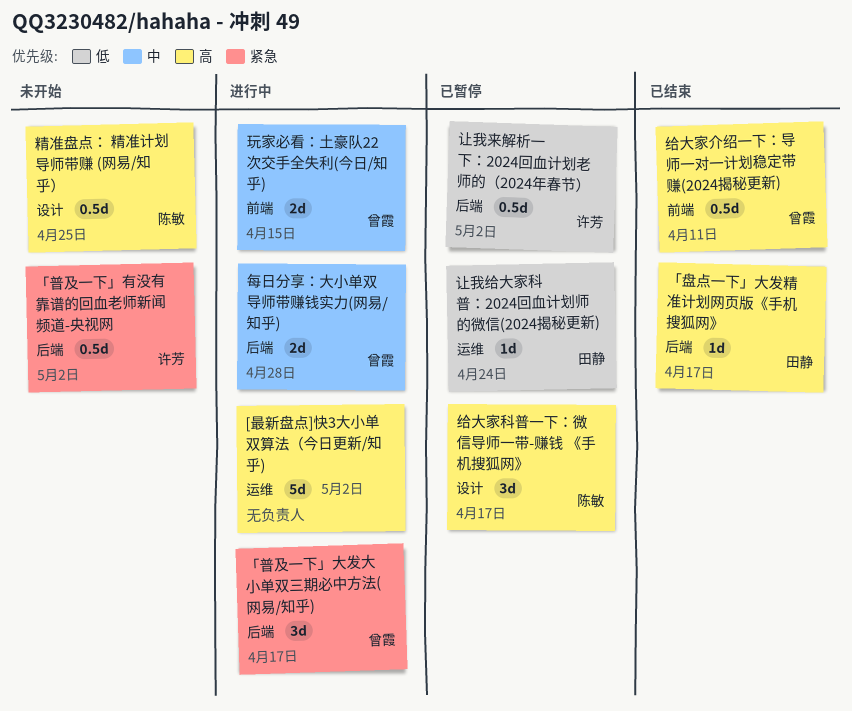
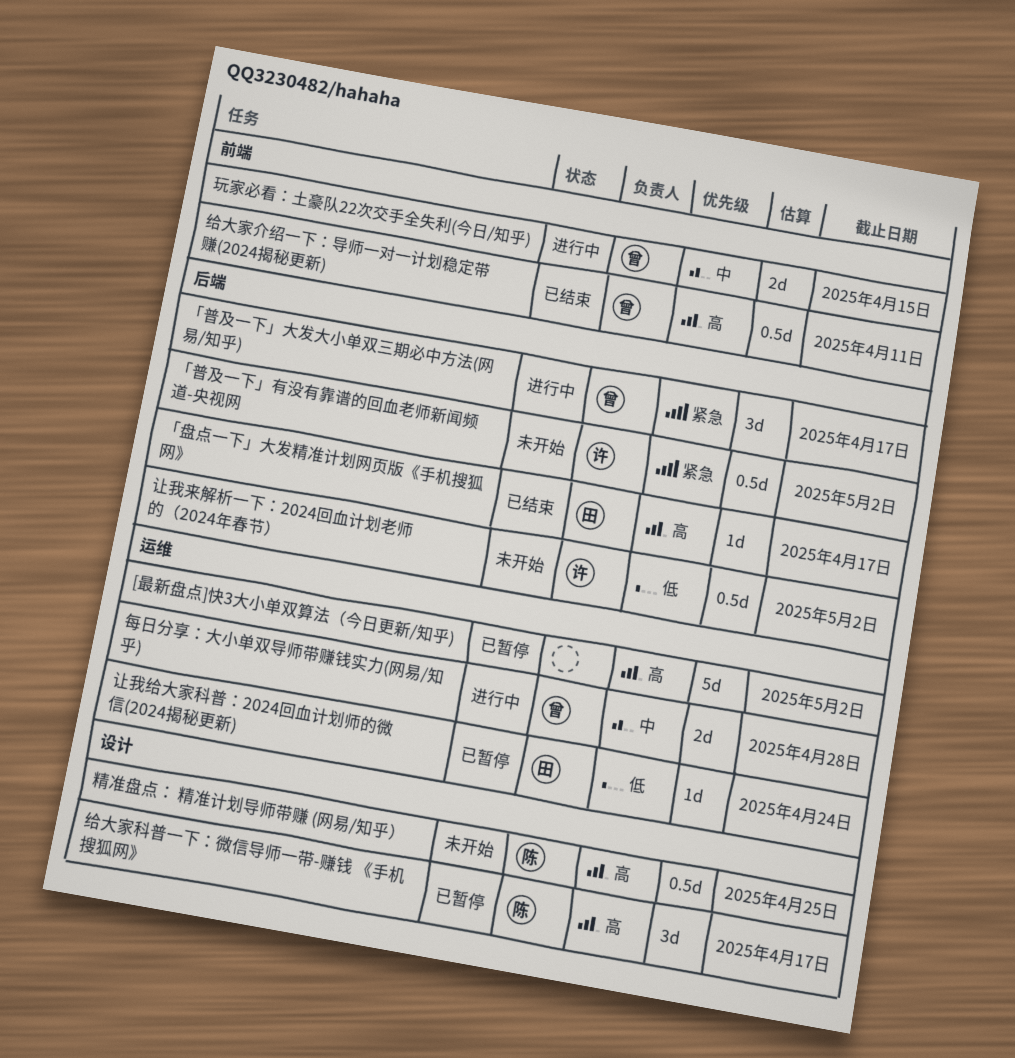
[最新盘点]快3大小单双算法（今日更新/知乎), status: 进行中 -> 已暂停
每日分享：大小单双导师带赚钱实力(网易/知乎), label: 后端 -> 运维
让我来解析一下：2024回血计划老师的（2024年春节）, status: 已暂停 -> 未开始

